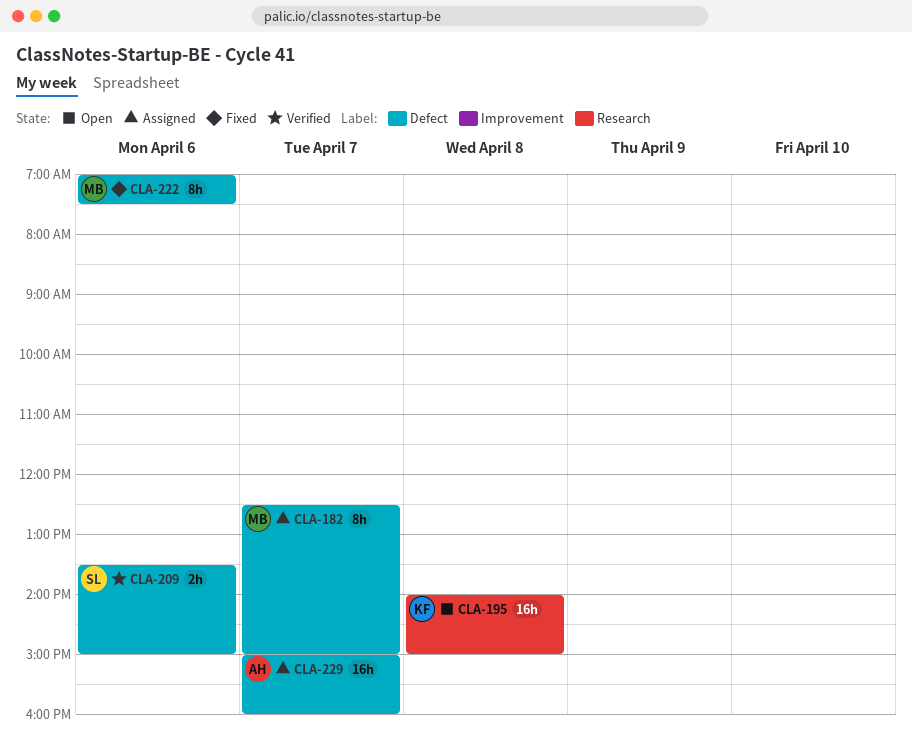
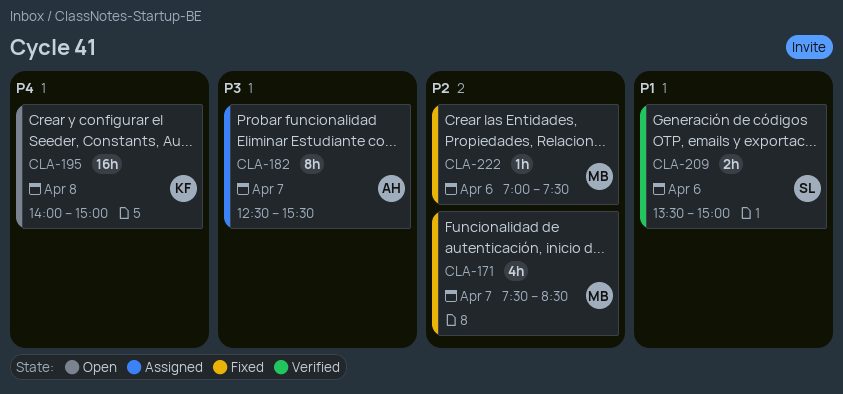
CLA-171: none -> present
CLA-182, owner: MB -> AH
CLA-182, ends: 15:00 -> 15:30
CLA-222, estimate: 8h -> 1h
CLA-229: present -> none

